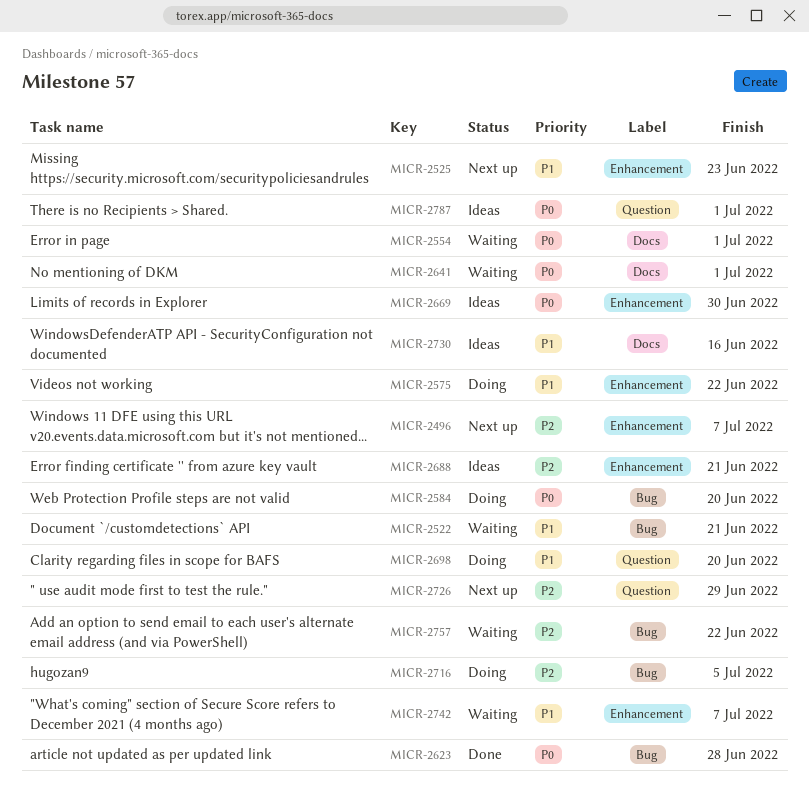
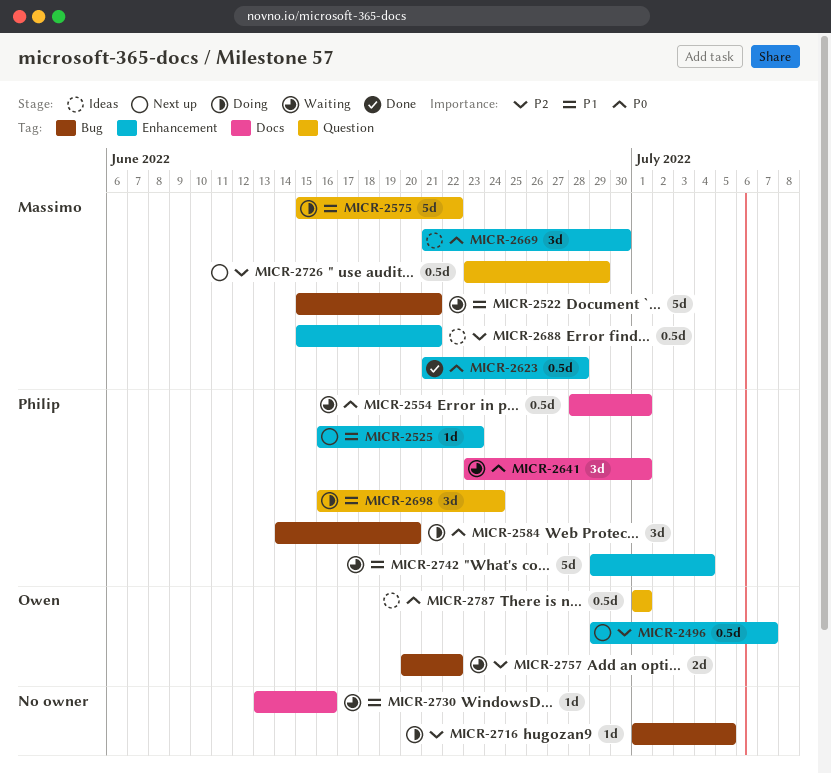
MICR-2575, label: Enhancement -> Question
MICR-2623, label: Bug -> Enhancement
MICR-2698, due: Jun 20 -> Jun 24
MICR-2730, status: Ideas -> Waiting
MICR-2742, due: Jul 7 -> Jul 4

